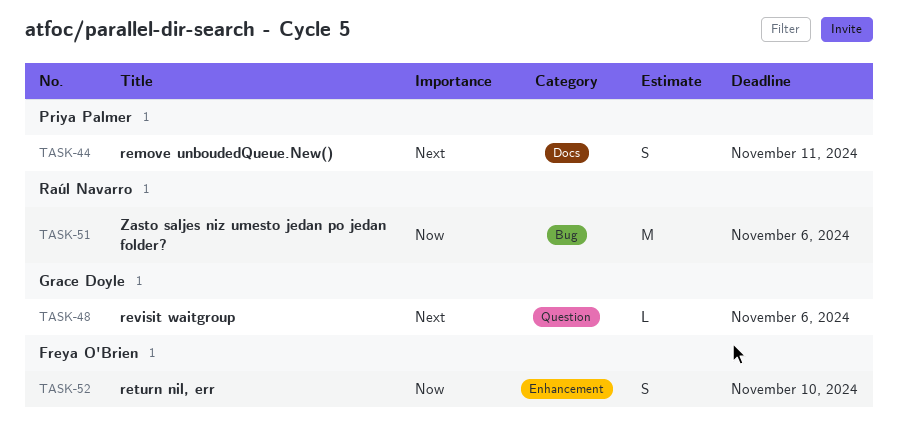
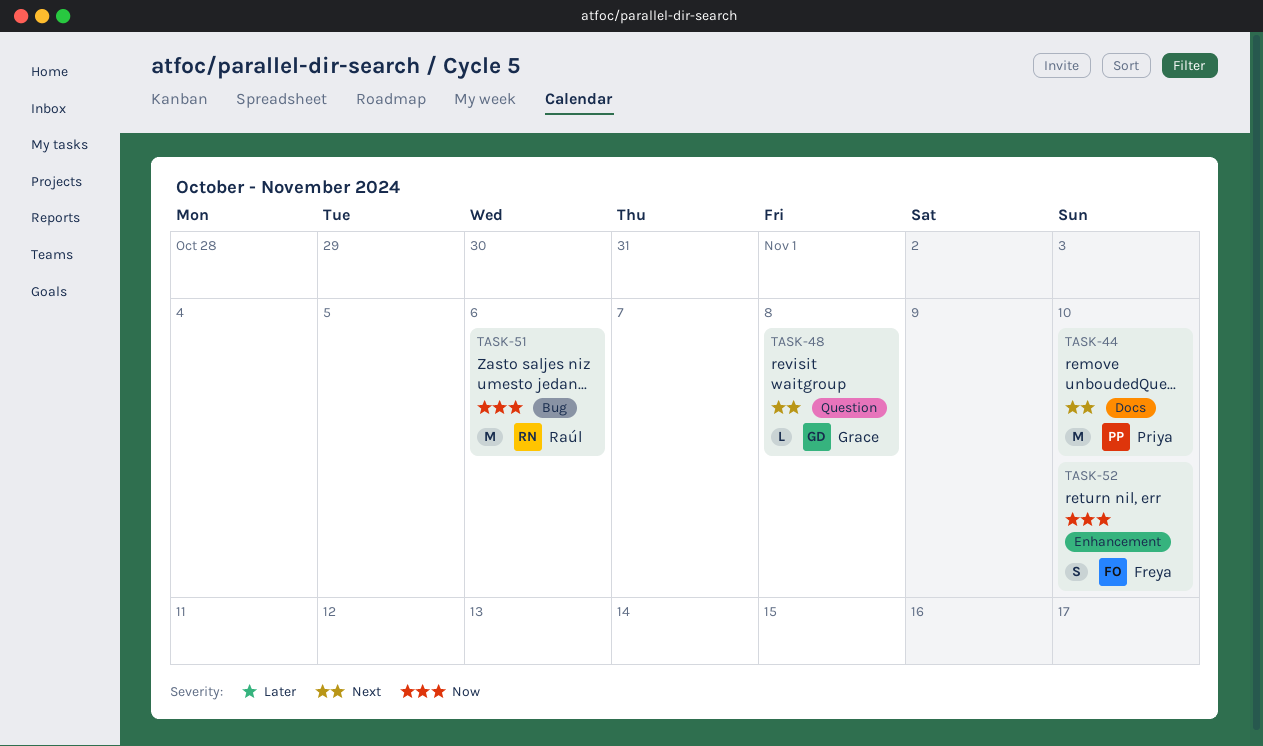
TASK-44, estimate: S -> M
TASK-44, due: Nov 11 -> Nov 10
TASK-48, due: Nov 6 -> Nov 8

